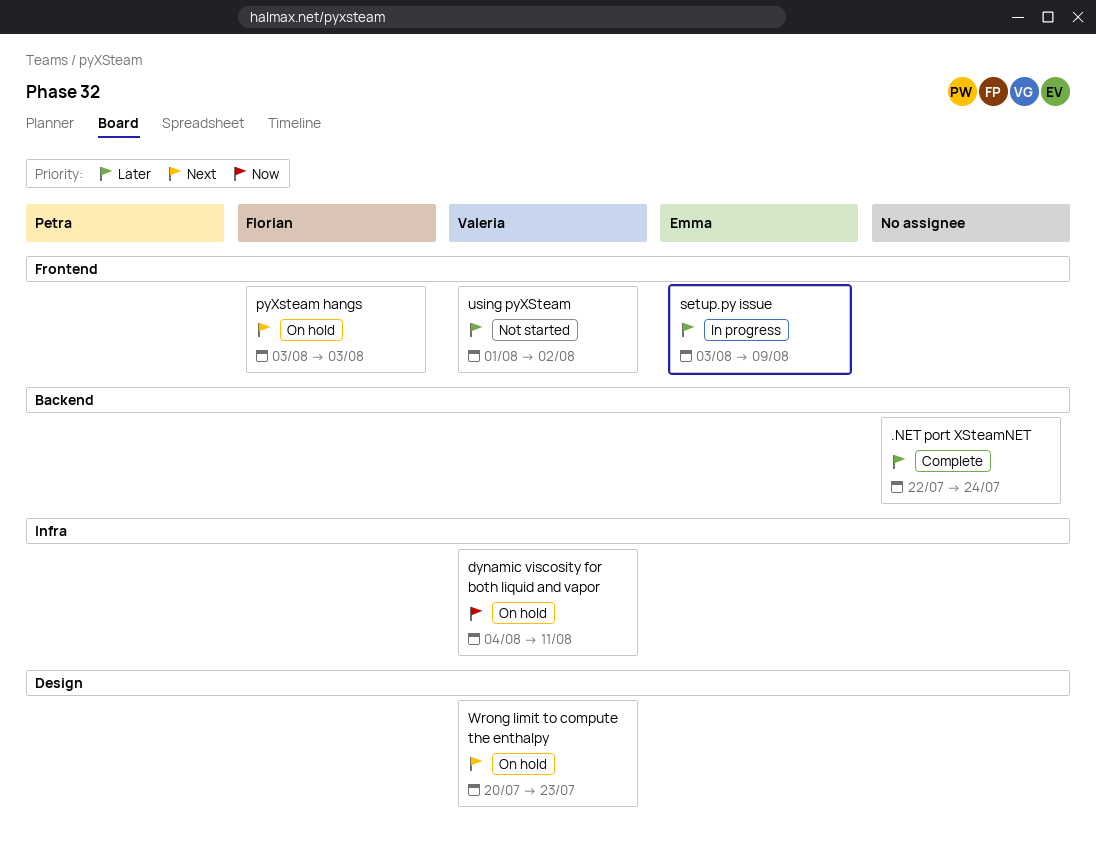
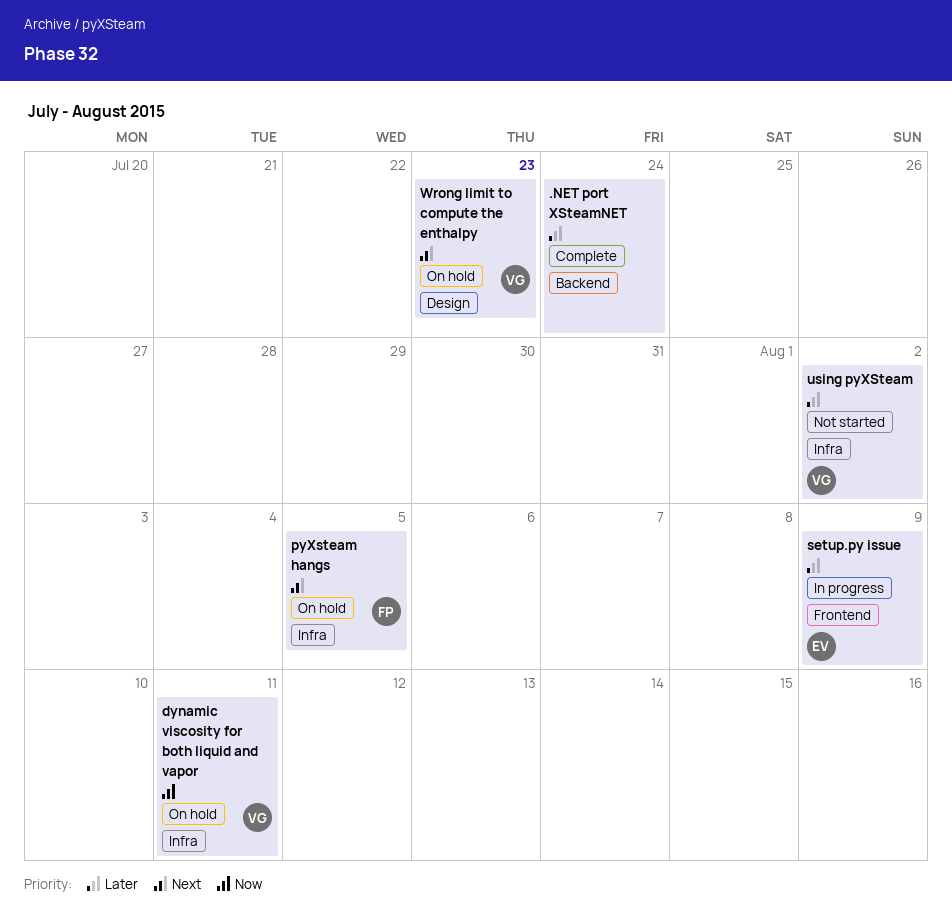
pyXsteam hangs, label: Frontend -> Infra
pyXsteam hangs, due: Aug 3 -> Aug 5
using pyXSteam, label: Frontend -> Infra

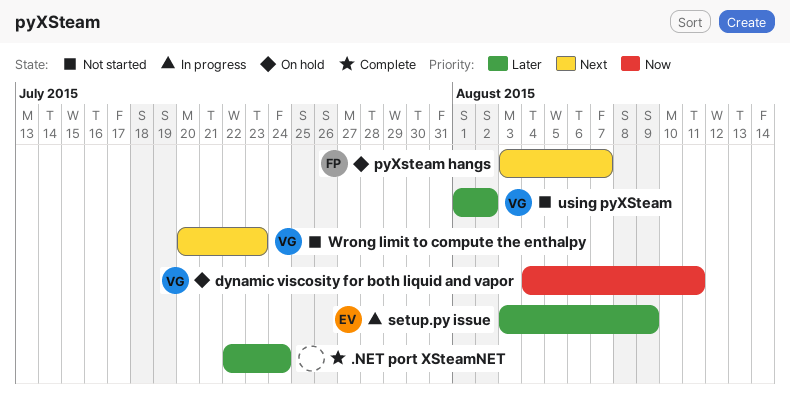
pyXsteam hangs, due: Aug 5 -> Aug 7
Wrong limit to compute the enthalpy, status: On hold -> Not started

